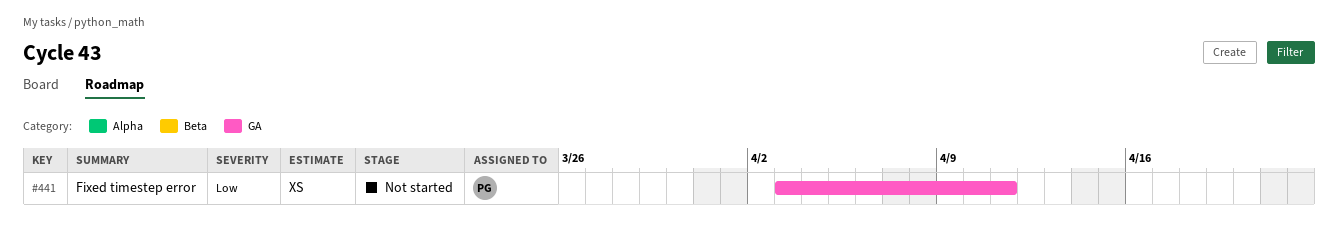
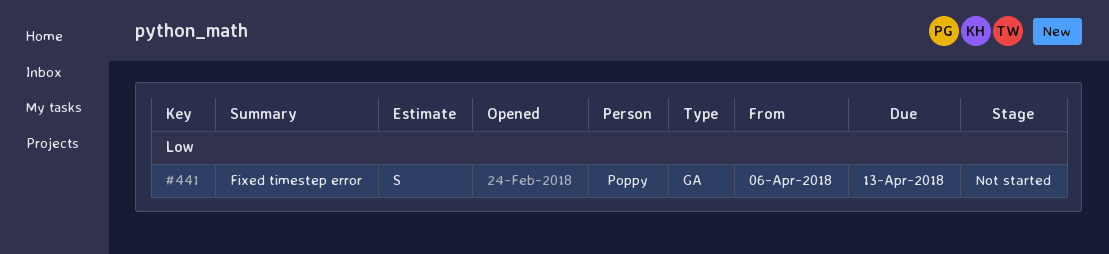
#441, estimate: XS -> S
#441, start: Apr 3 -> Apr 6
#441, due: Apr 11 -> Apr 13

